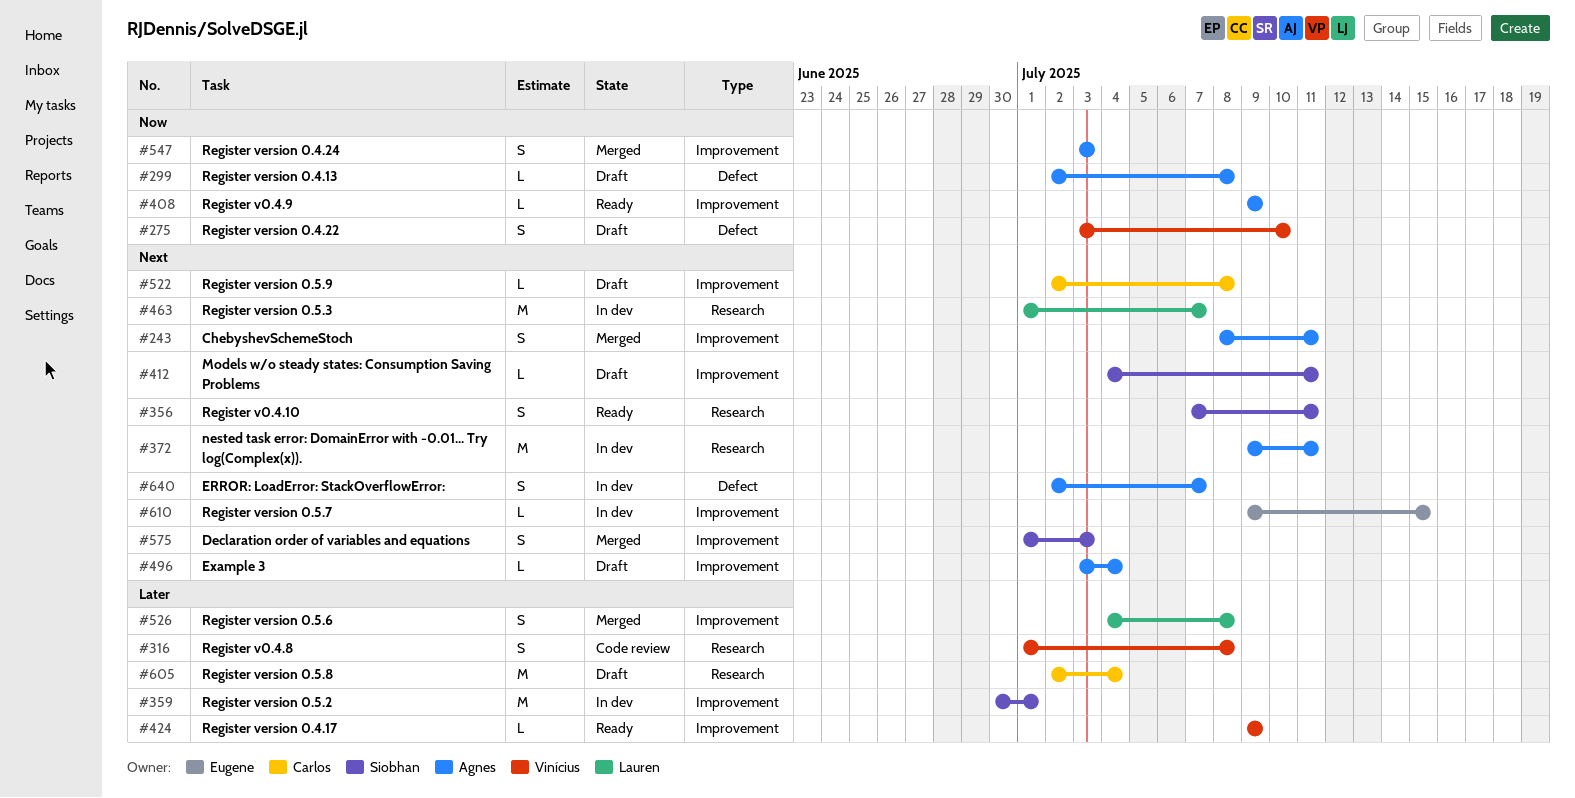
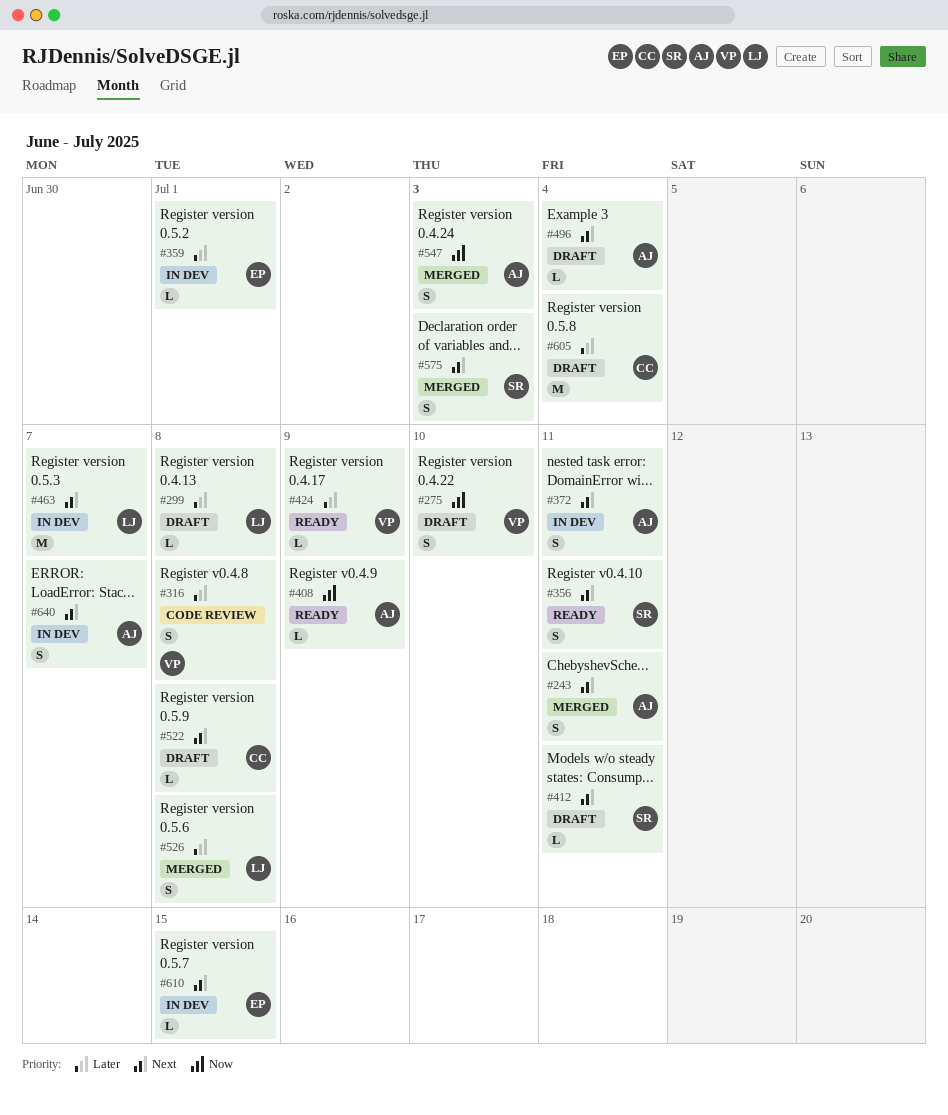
#299, owner: Agnes -> Lauren
#299, priority: Now -> Later
#359, owner: Siobhan -> Eugene
#359, estimate: M -> L
#372, estimate: M -> S

